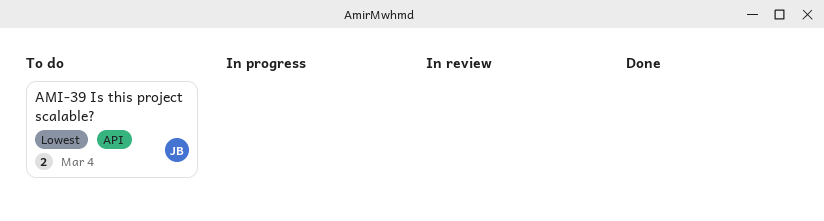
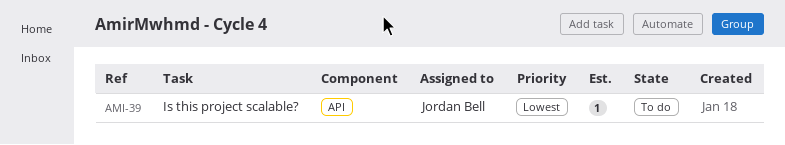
AMI-39, estimate: 2 -> 1

